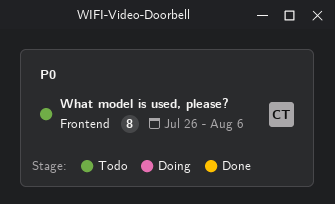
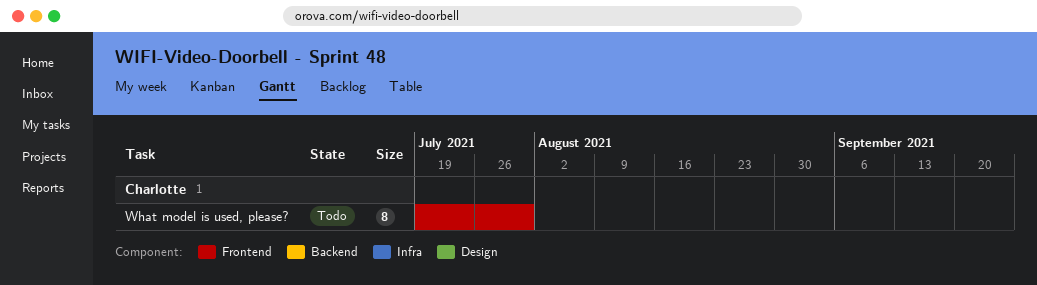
What model is used, please?, start: Jul 26 -> Jul 19
What model is used, please?, due: Aug 6 -> Jul 30

